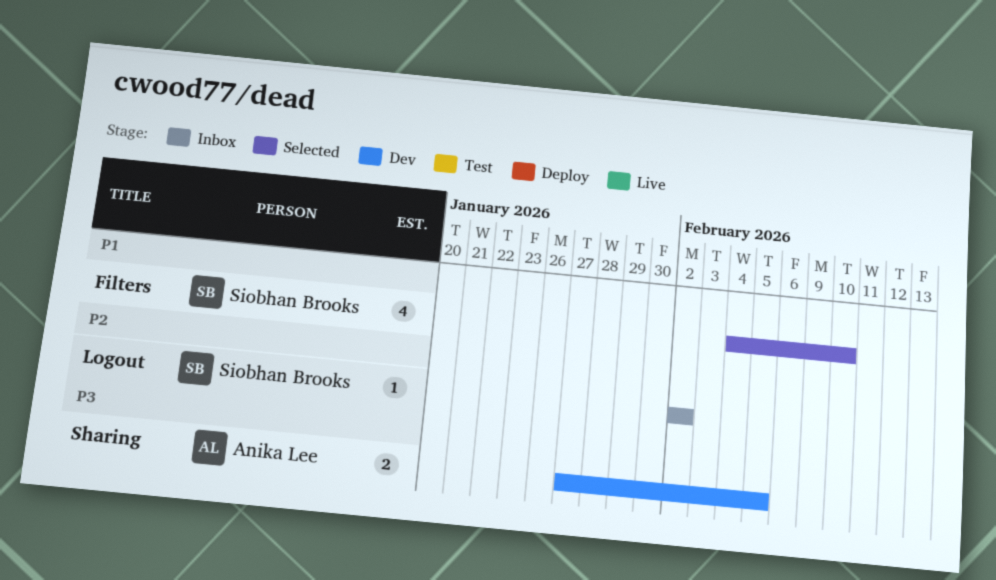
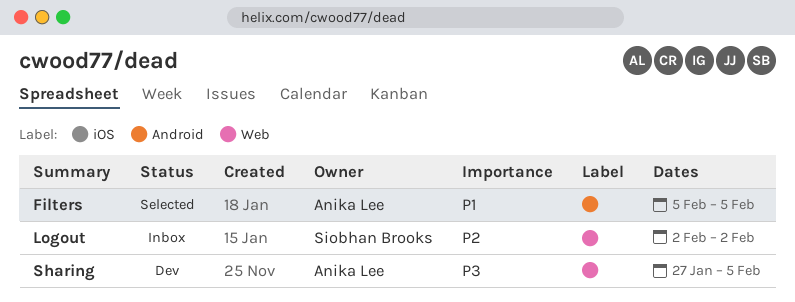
Filters, owner: Siobhan Brooks -> Anika Lee
Filters, start: Feb 4 -> Feb 5
Filters, due: Feb 10 -> Feb 5

